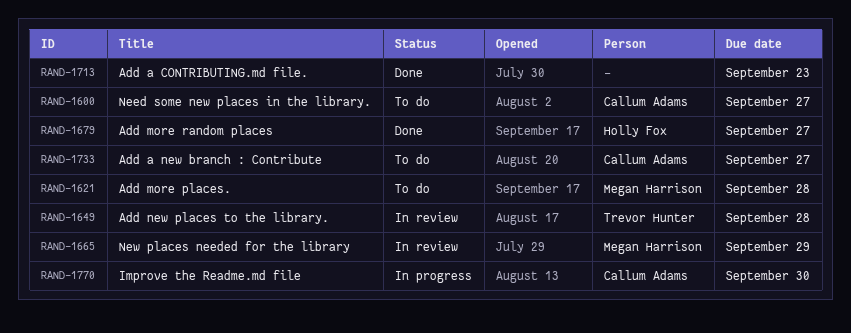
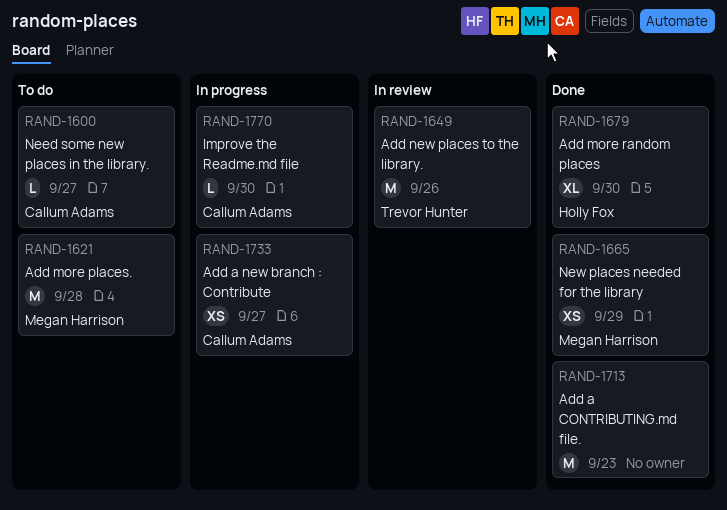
RAND-1649, due: Sep 28 -> Sep 26
RAND-1665, status: In review -> Done
RAND-1679, due: Sep 27 -> Sep 30
RAND-1733, status: To do -> In progress

